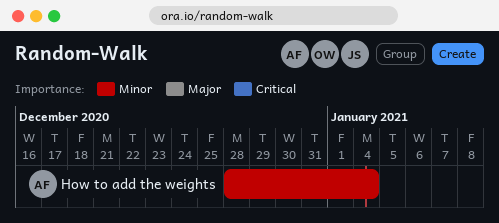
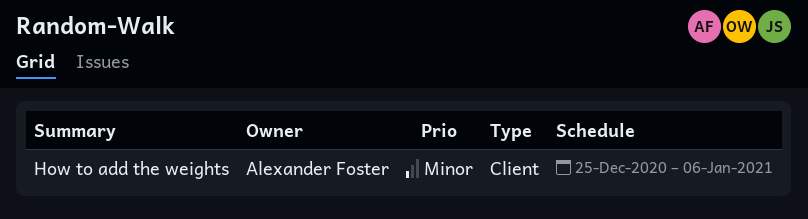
How to add the weights, start: Dec 28 -> Dec 25
How to add the weights, due: Jan 4 -> Jan 6

